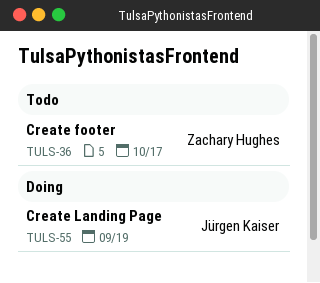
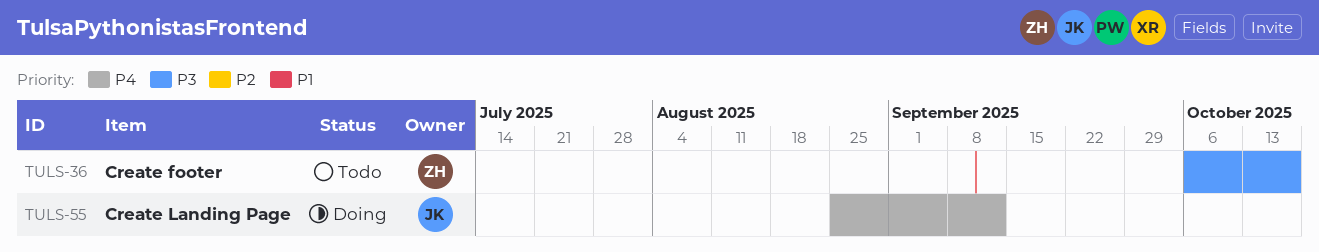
TULS-55, due: Sep 19 -> Sep 12

